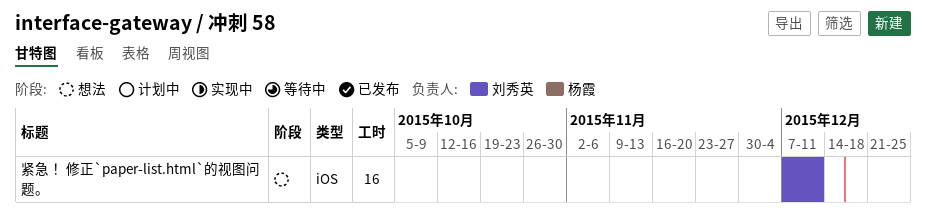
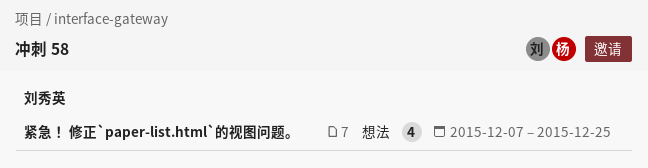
紧急！ 修正`paper-list.html`的视图问题。, estimate: 16 -> 4
紧急！ 修正`paper-list.html`的视图问题。, due: Dec 11 -> Dec 25

